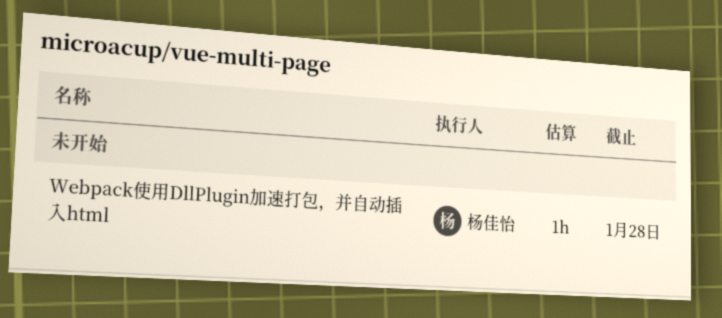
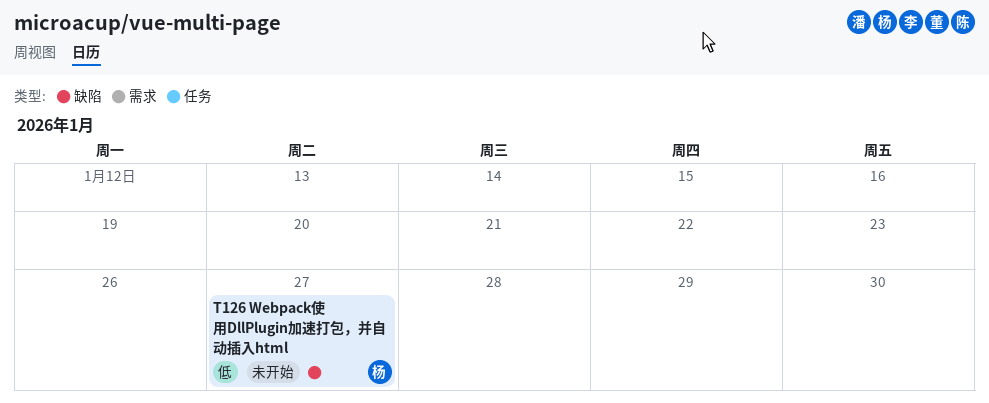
Webpack使用DllPlugin加速打包，并自动插入html, due: Jan 28 -> Jan 27

